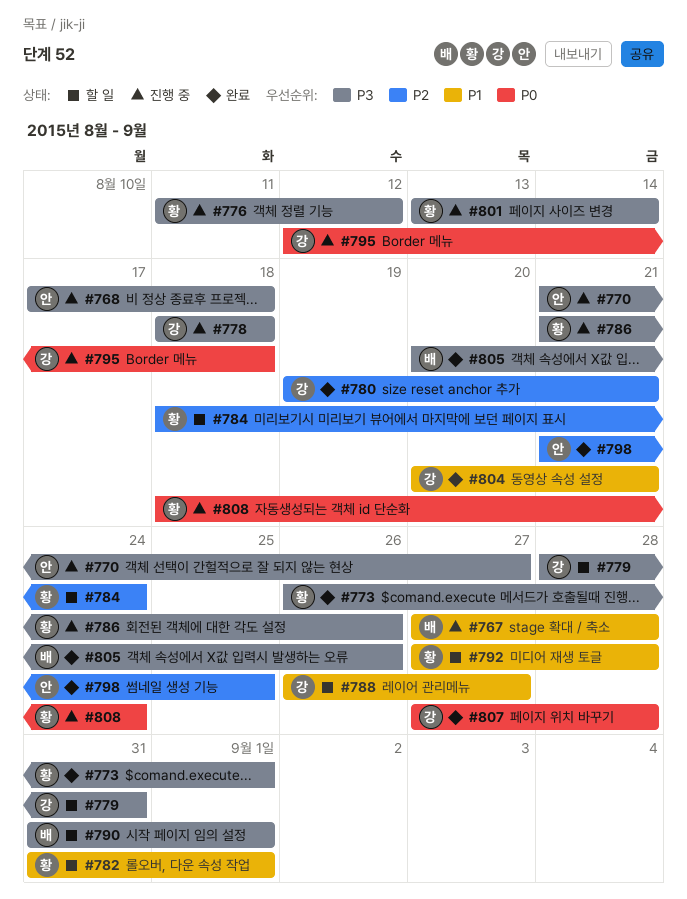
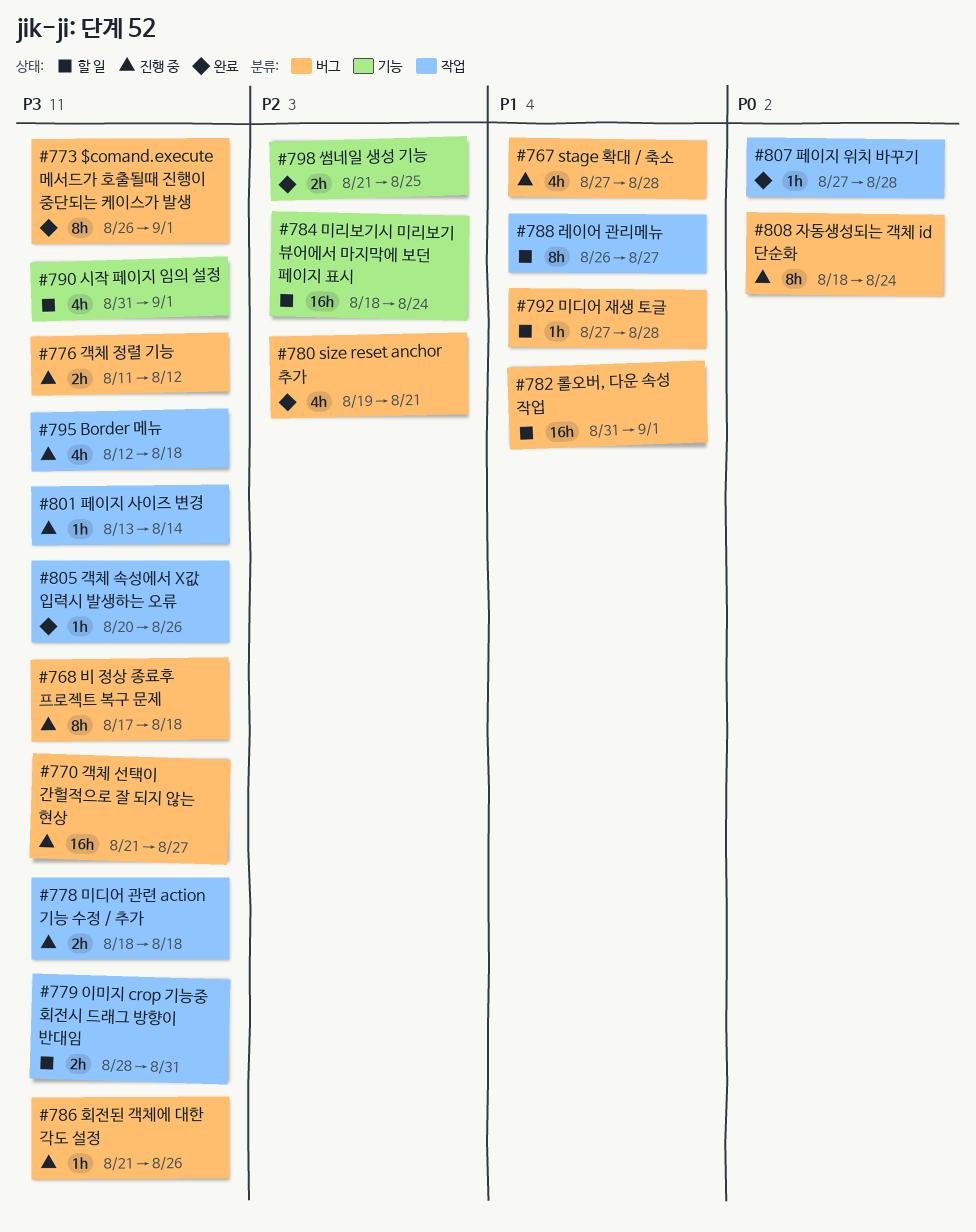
#795, priority: P0 -> P3
#804: present -> none

